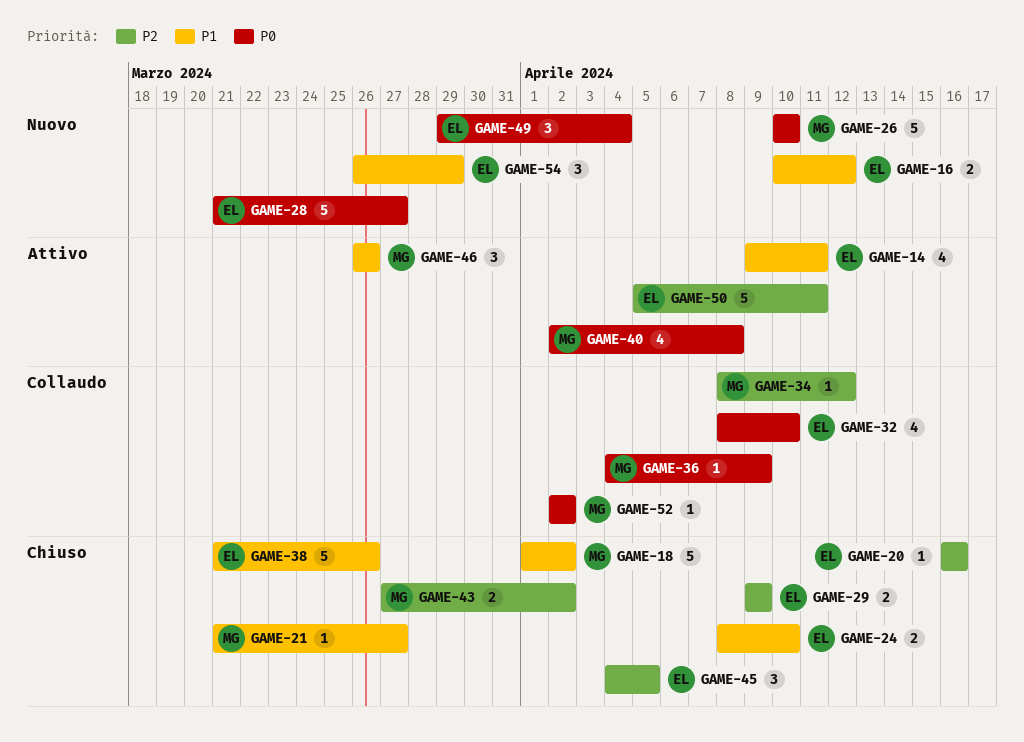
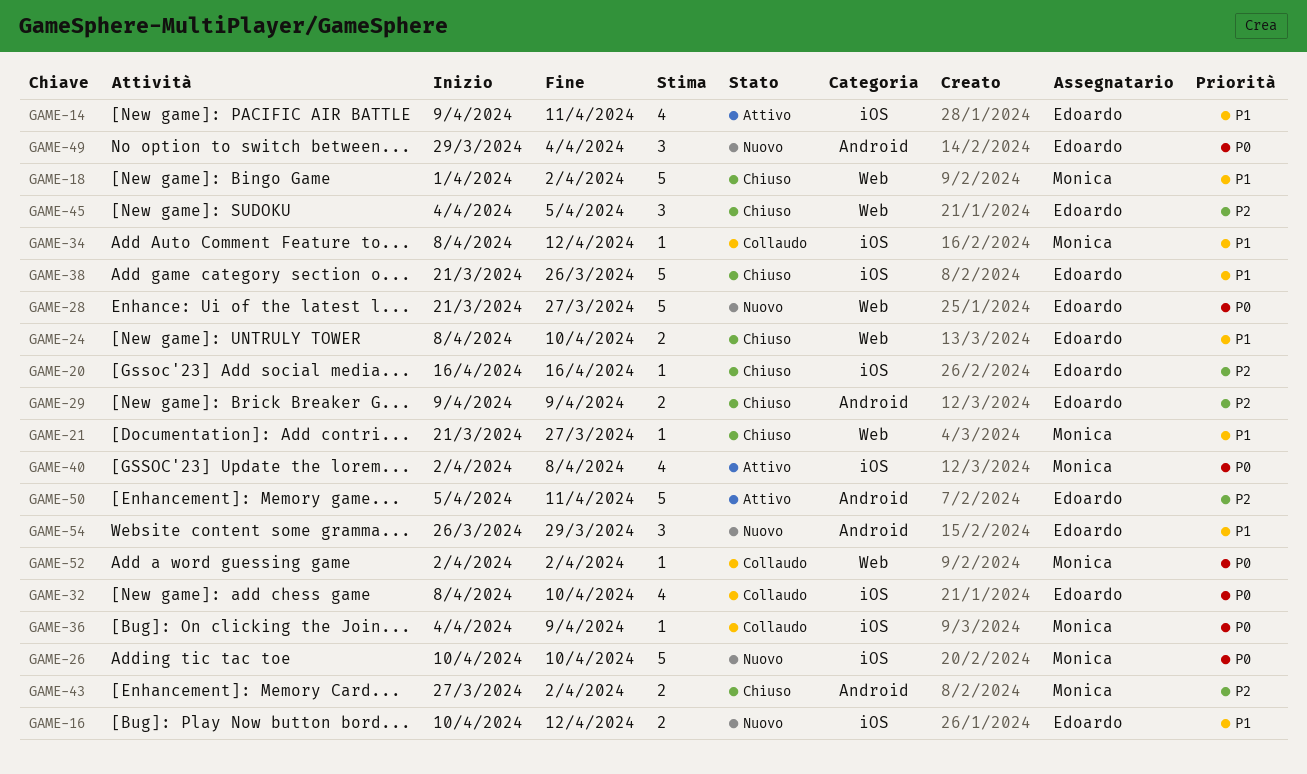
GAME-34, priority: P2 -> P1
GAME-46: present -> none

